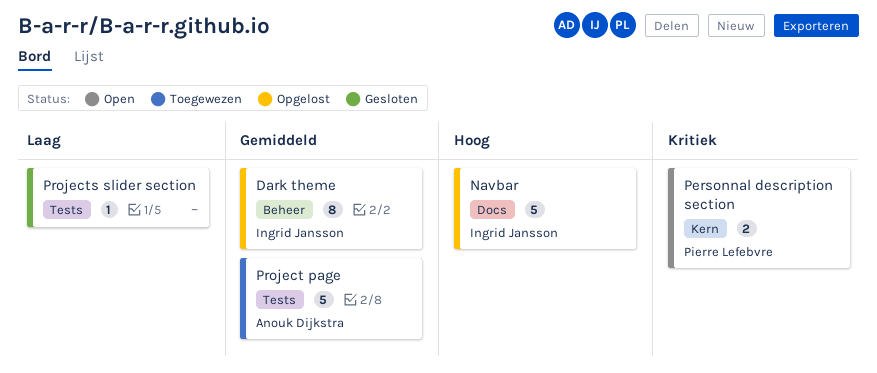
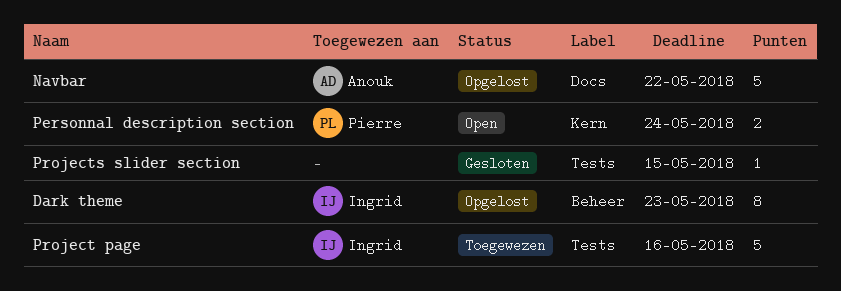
Navbar, owner: Ingrid Jansson -> Anouk Dijkstra
Project page, owner: Anouk Dijkstra -> Ingrid Jansson

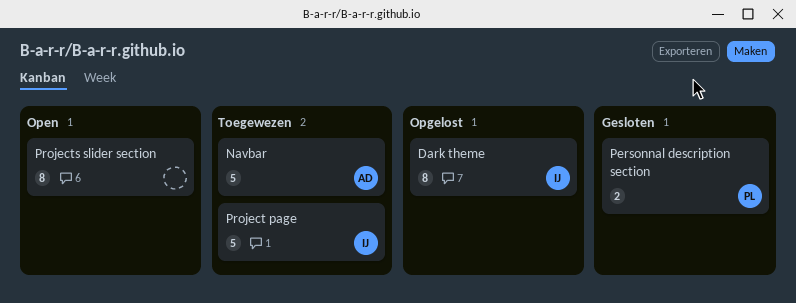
Navbar, status: Opgelost -> Toegewezen
Personnal description section, status: Open -> Gesloten
Projects slider section, status: Gesloten -> Open
Projects slider section, estimate: 1 -> 8

